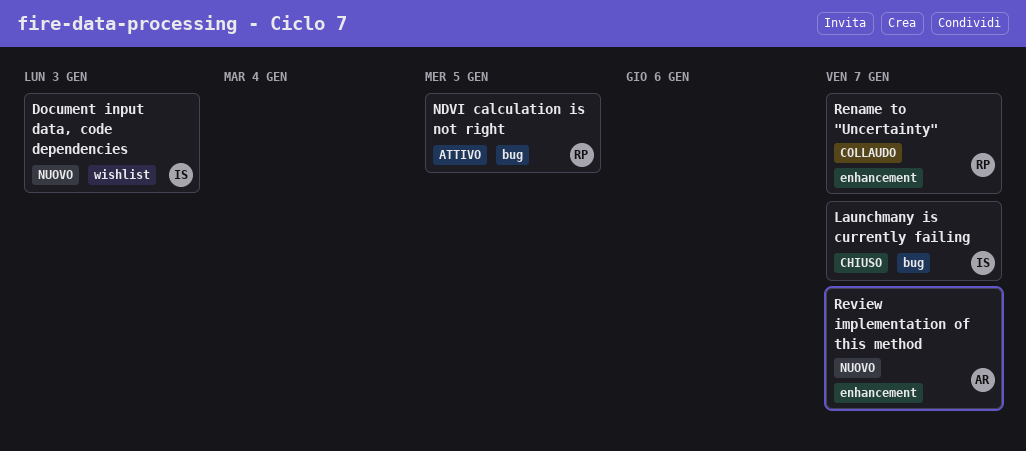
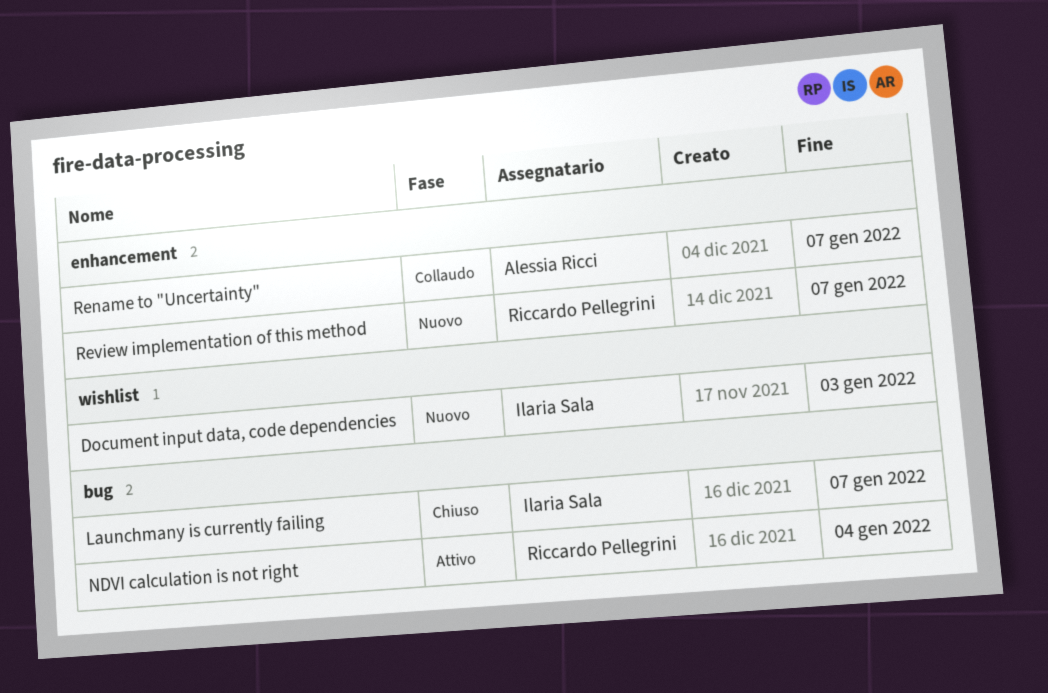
NDVI calculation is not right, due: Jan 5 -> Jan 4
Rename to "Uncertainty", owner: Riccardo Pellegrini -> Alessia Ricci
Review implementation of this method, owner: Alessia Ricci -> Riccardo Pellegrini

